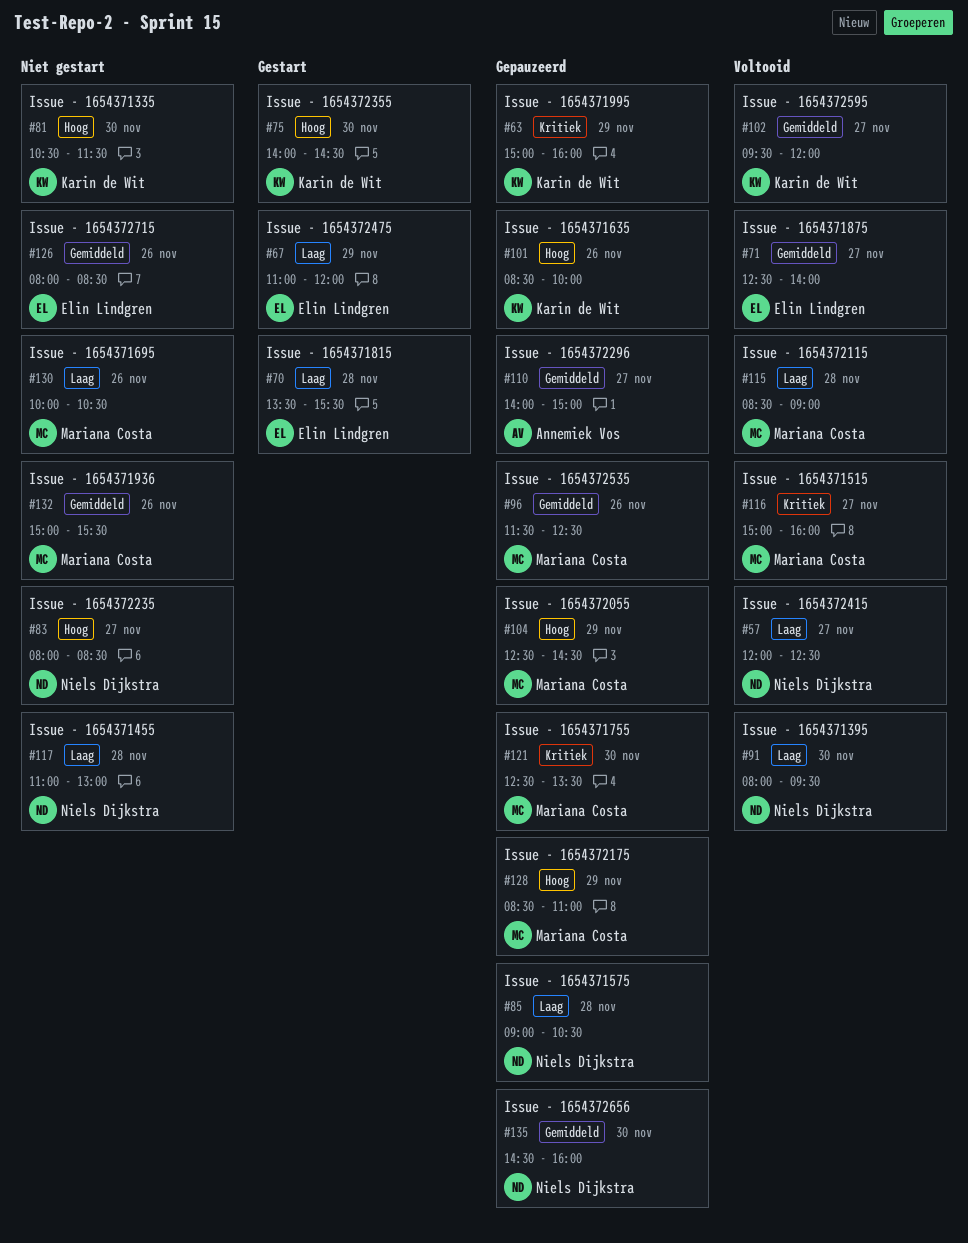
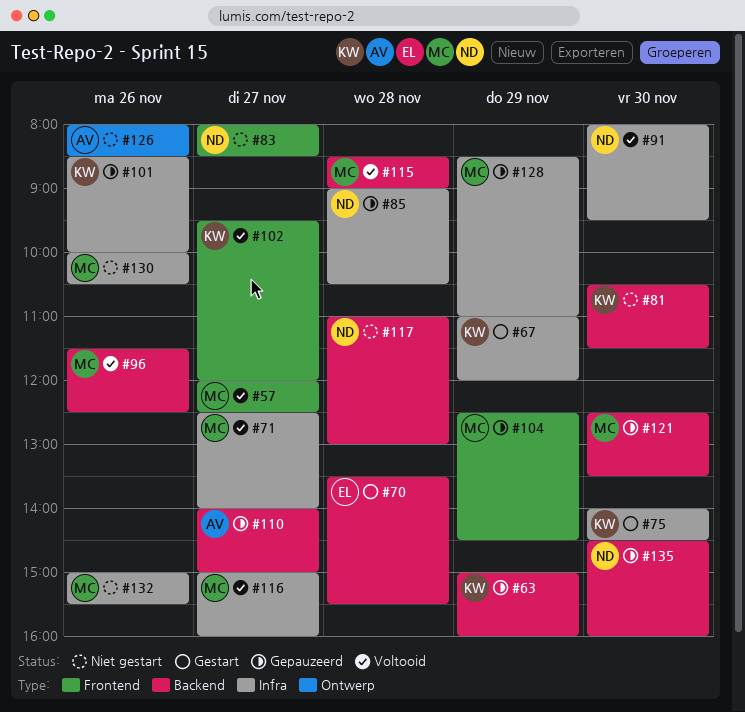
#57, owner: Niels Dijkstra -> Mariana Costa
#67, owner: Elin Lindgren -> Karin de Wit
#71, owner: Elin Lindgren -> Mariana Costa
#96, status: Gepauzeerd -> Voltooid
#126, owner: Elin Lindgren -> Annemiek Vos

